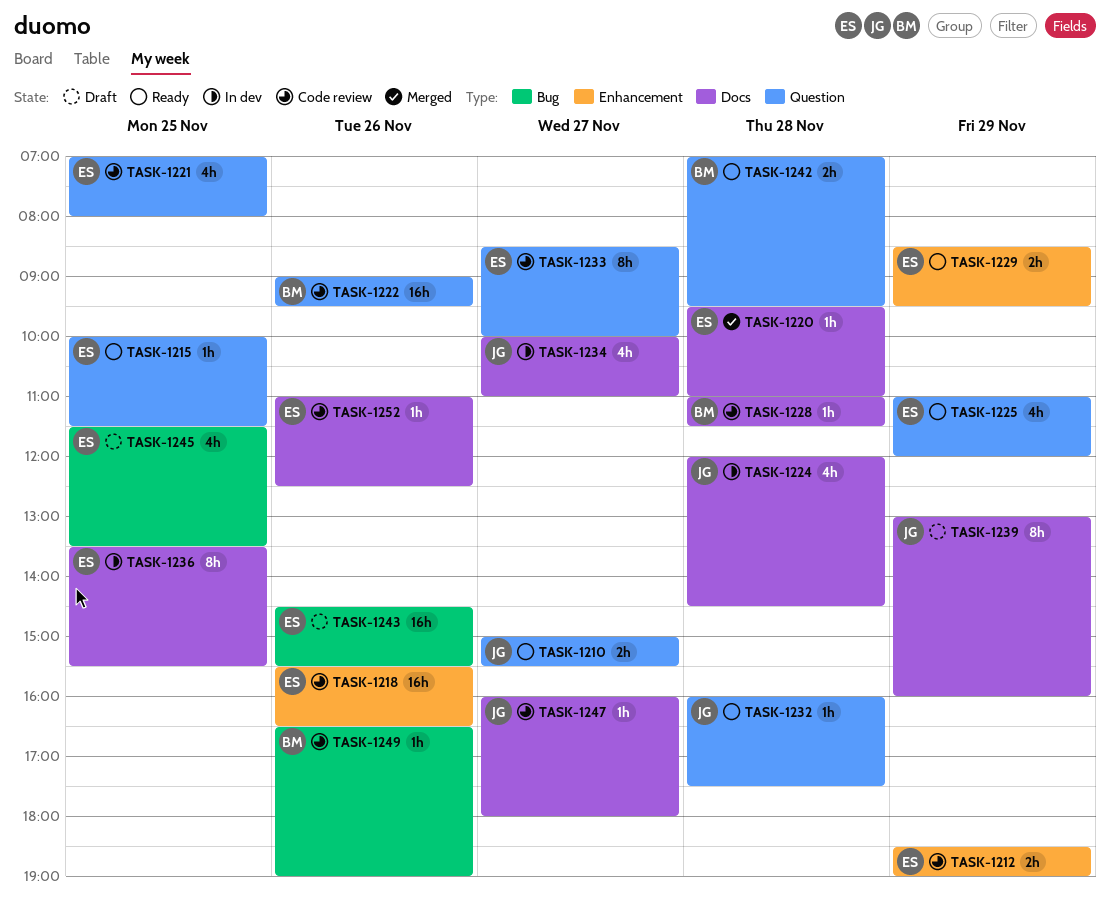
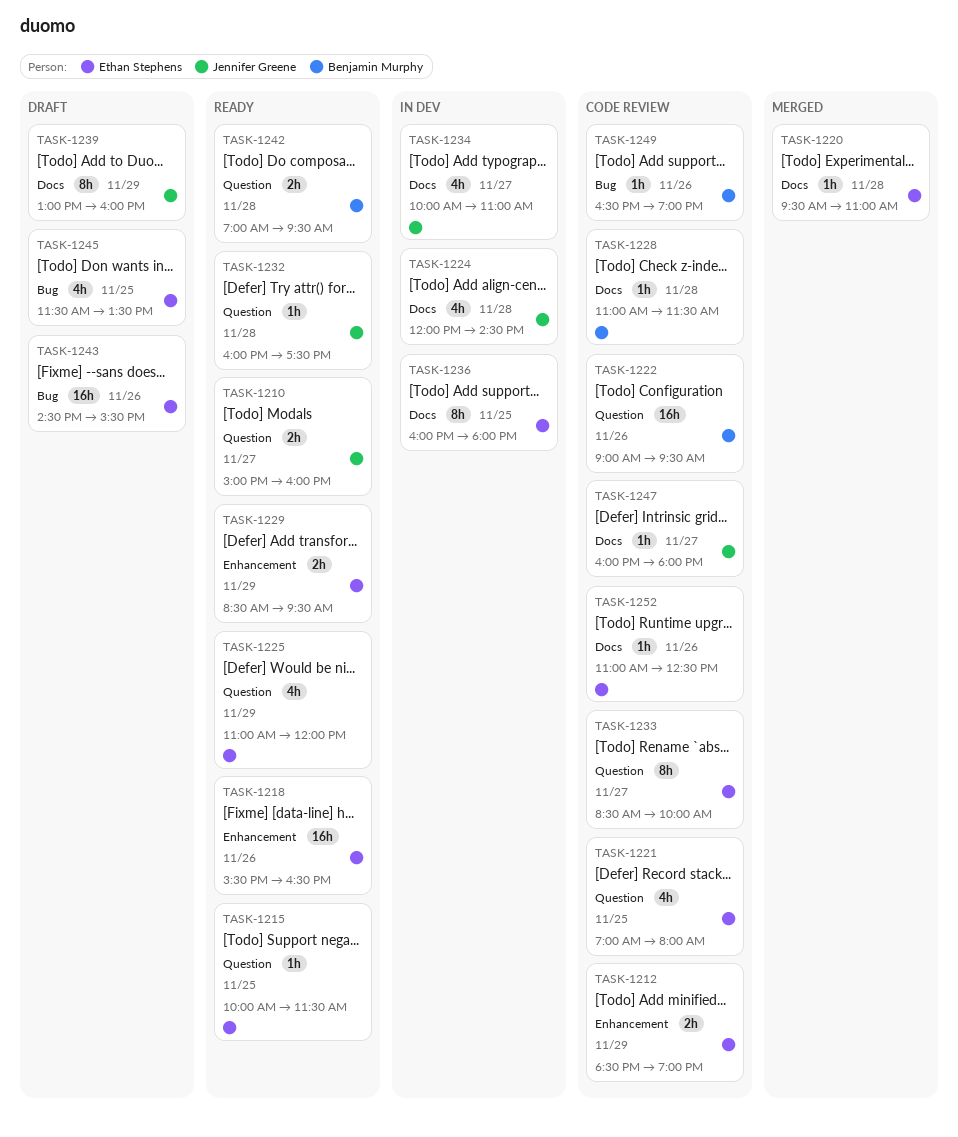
TASK-1210, ends: 15:30 -> 16:00
TASK-1218, status: Code review -> Ready
TASK-1236, begins: 13:30 -> 16:00
TASK-1236, ends: 15:30 -> 18:00

